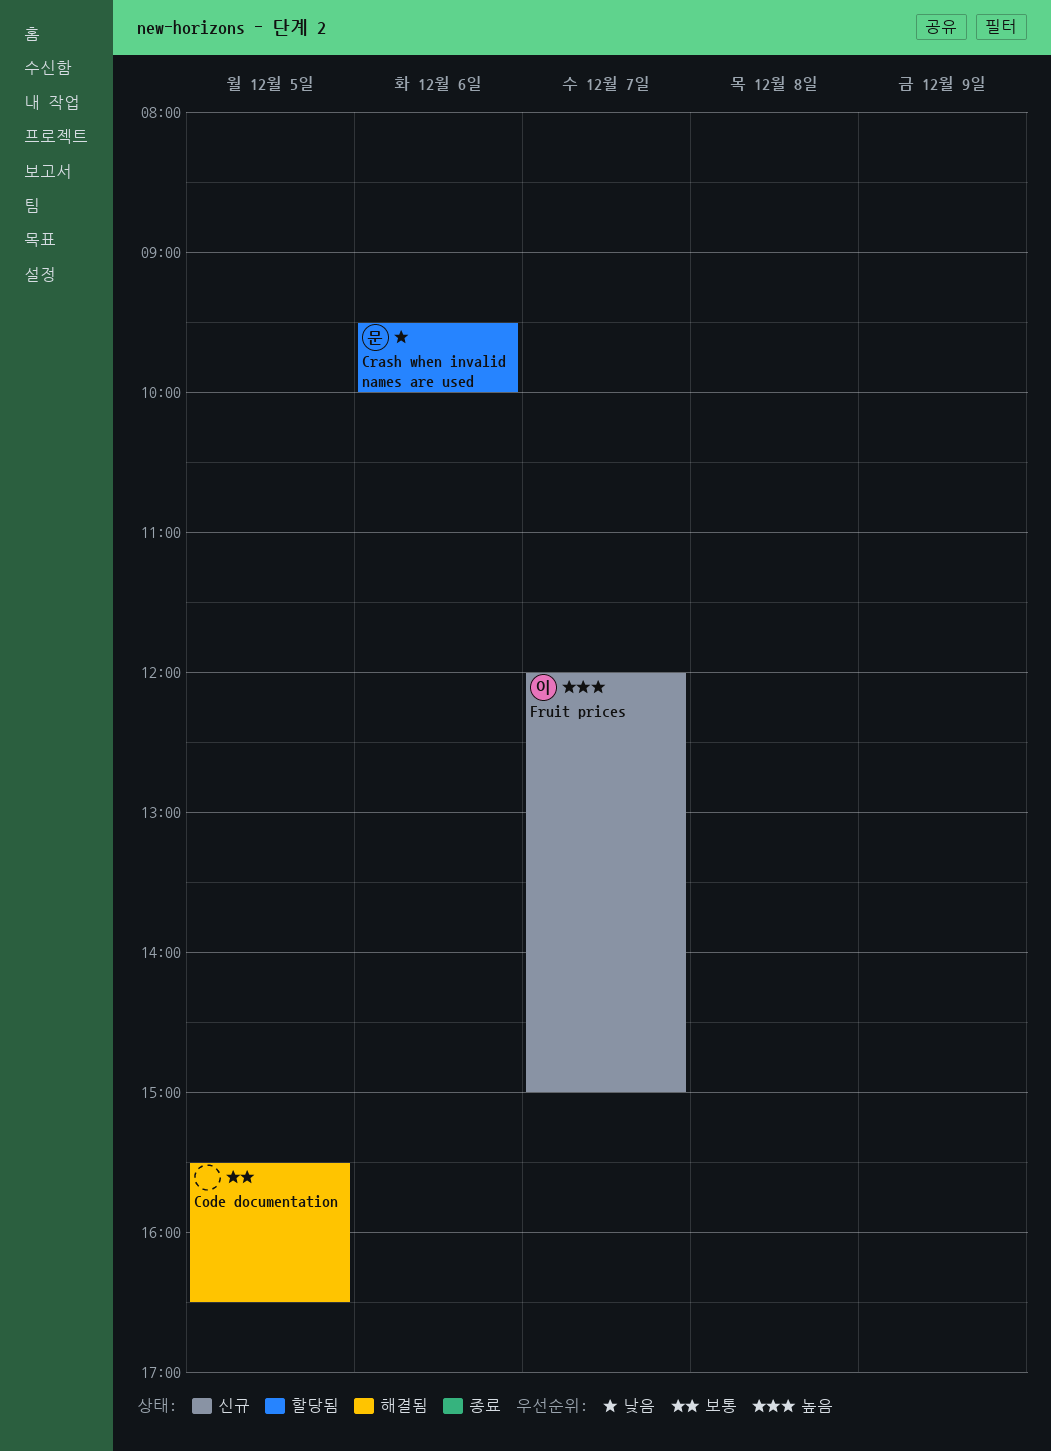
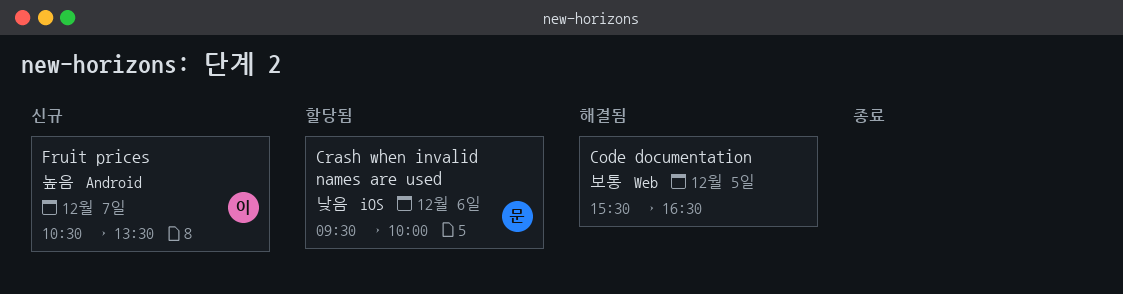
Fruit prices, begins: 12:00 -> 10:30
Fruit prices, ends: 15:00 -> 13:30

